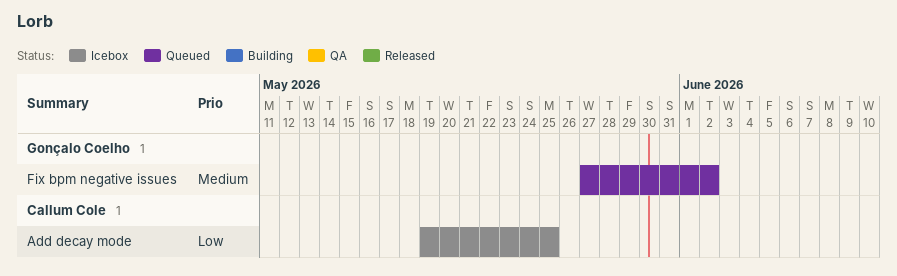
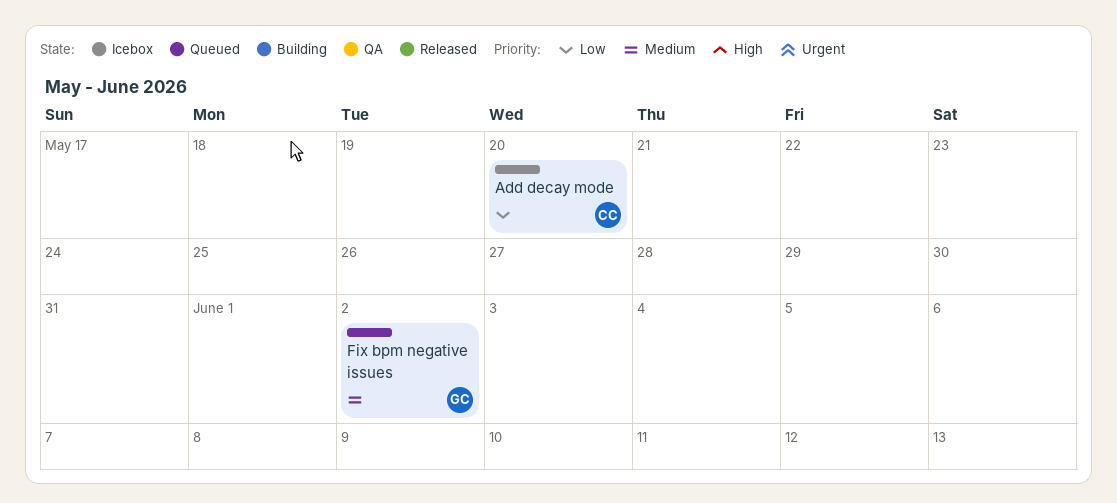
Add decay mode, due: May 25 -> May 20

